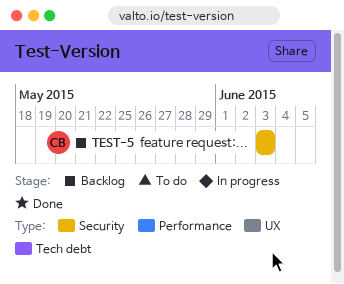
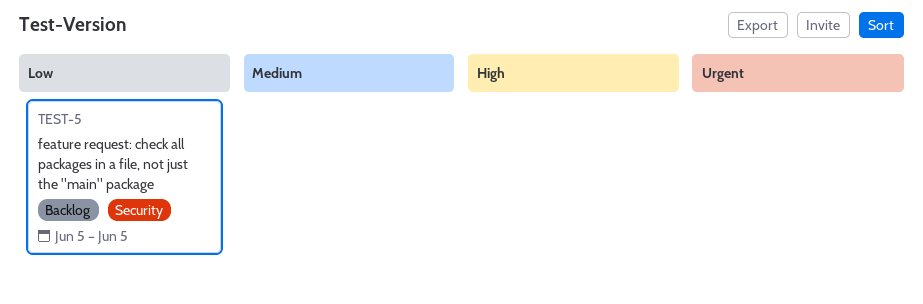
TEST-5, start: Jun 3 -> Jun 5
TEST-5, due: Jun 3 -> Jun 5

